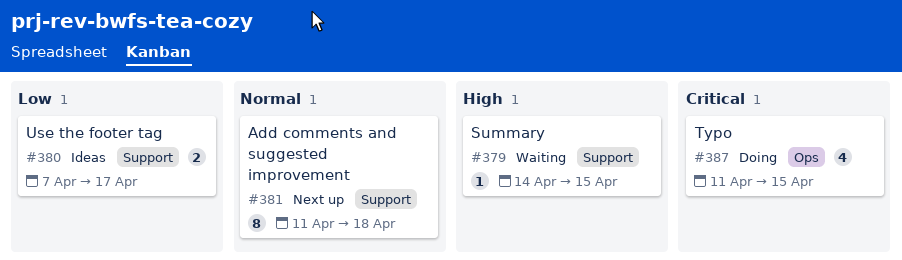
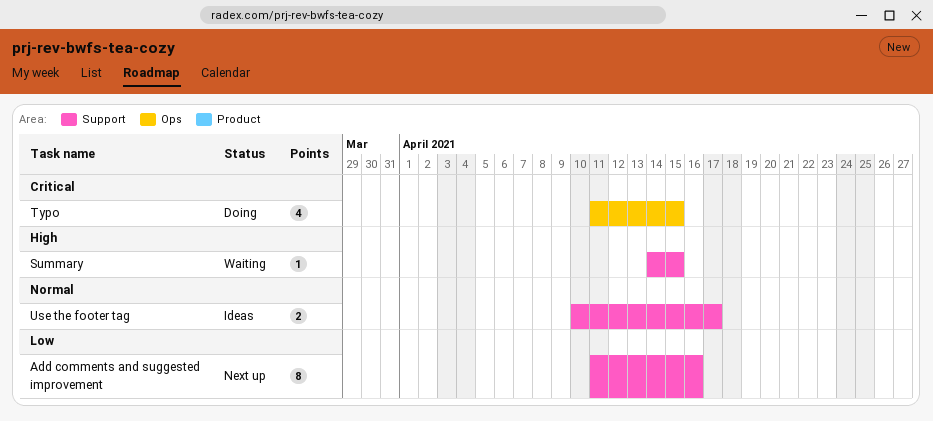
Add comments and suggested improvement, priority: Normal -> Low
Add comments and suggested improvement, due: Apr 18 -> Apr 16
Use the footer tag, priority: Low -> Normal
Use the footer tag, start: Apr 7 -> Apr 10

